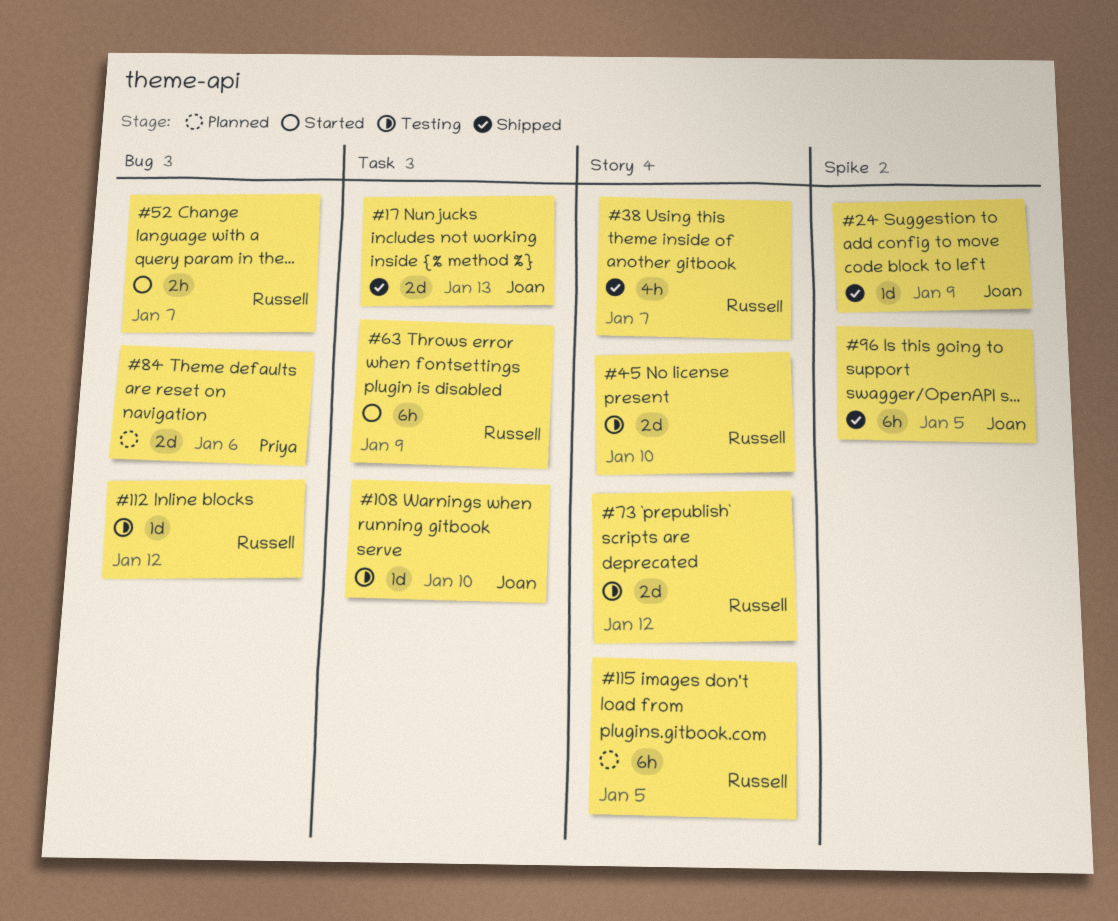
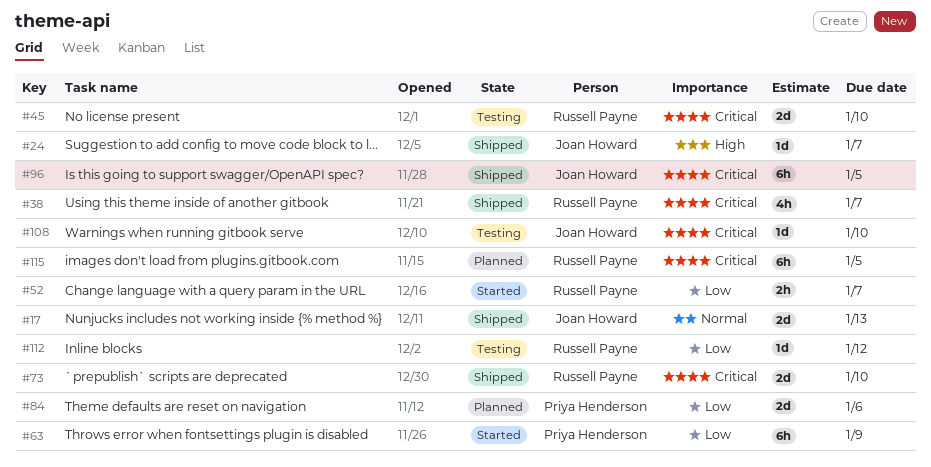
#24, due: Jan 9 -> Jan 7
#63, owner: Russell Payne -> Priya Henderson
#73, status: Testing -> Shipped
#73, due: Jan 12 -> Jan 10

